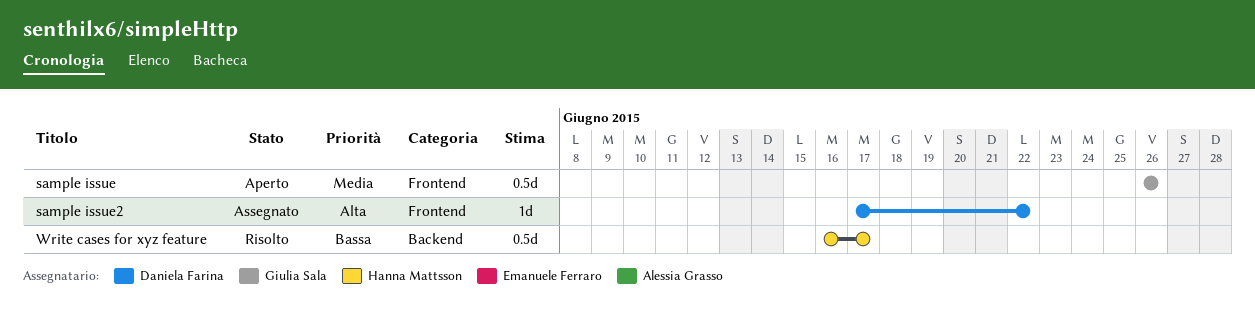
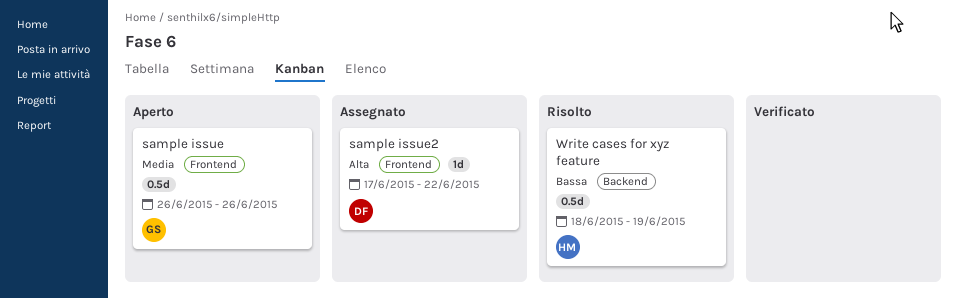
Write cases for xyz feature, start: Jun 16 -> Jun 18
Write cases for xyz feature, due: Jun 17 -> Jun 19

